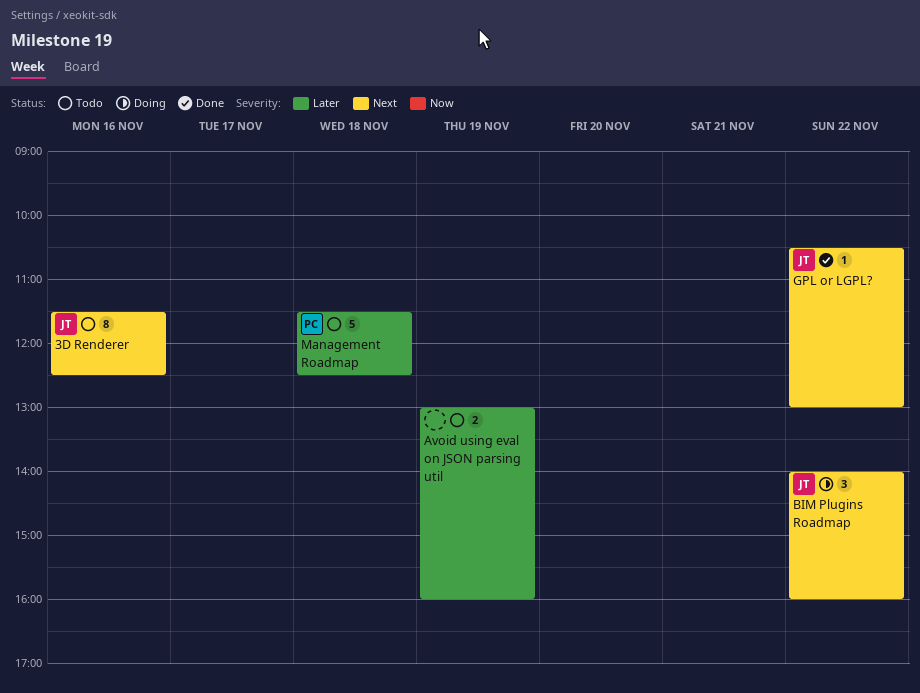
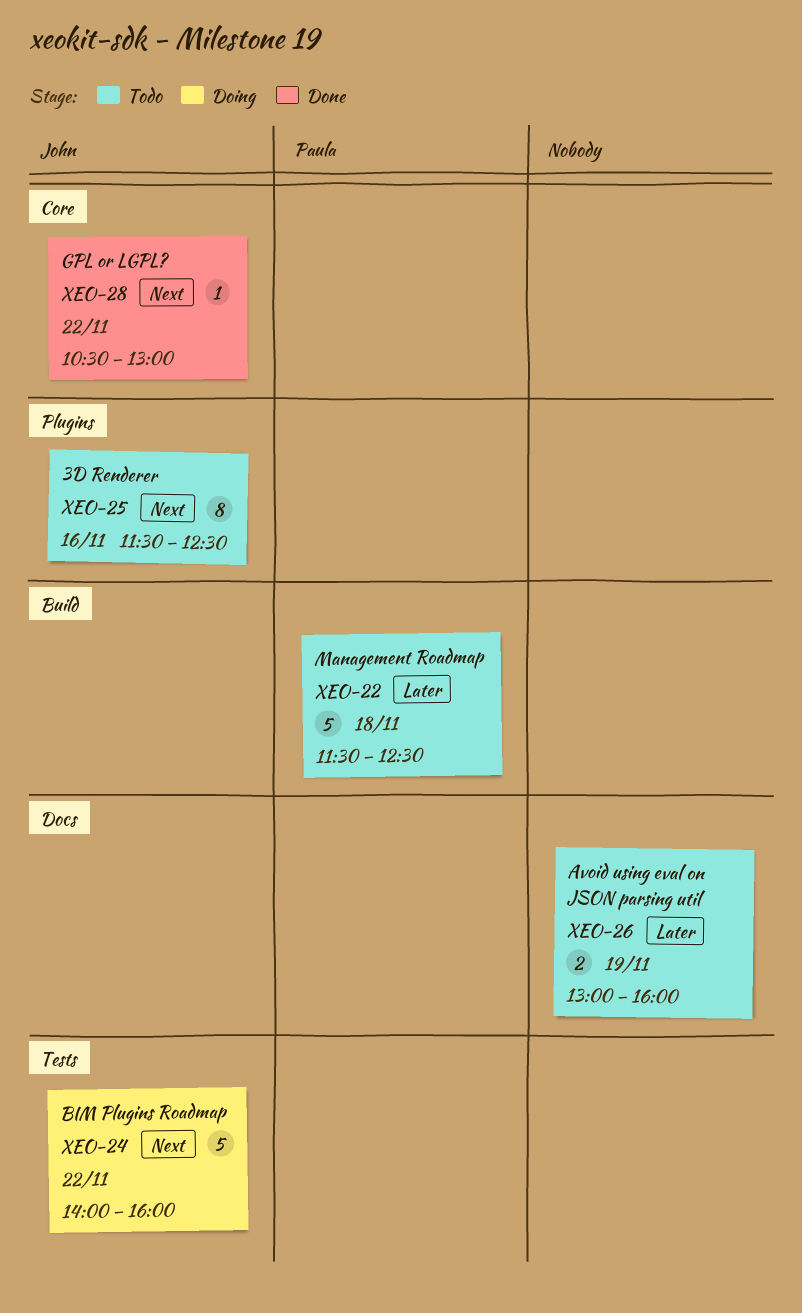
BIM Plugins Roadmap, estimate: 3 -> 5

